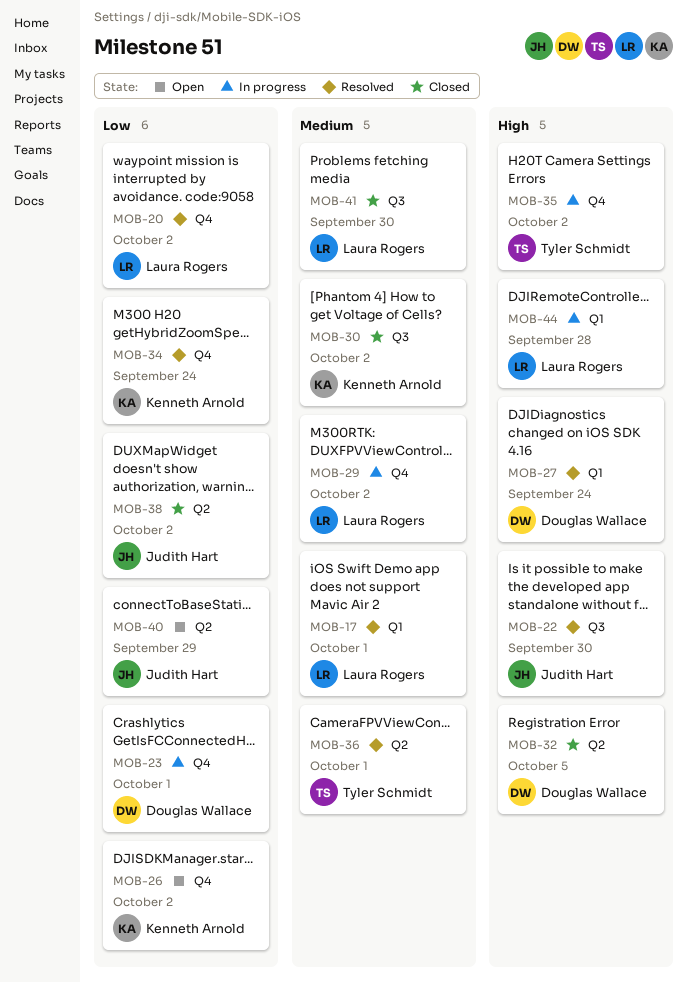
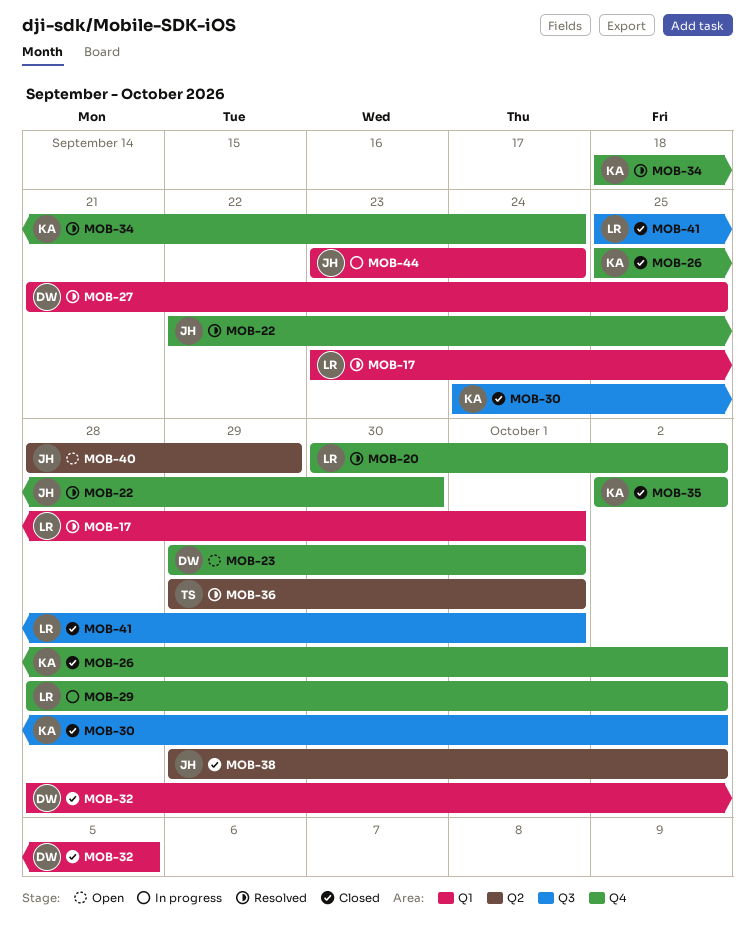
MOB-22, label: Q3 -> Q4
MOB-23, status: In progress -> Open
MOB-26, status: Open -> Closed
MOB-27, due: Sep 24 -> Sep 25
MOB-32, label: Q2 -> Q1
MOB-35, status: In progress -> Closed
MOB-35, owner: Tyler Schmidt -> Kenneth Arnold
MOB-41, due: Sep 30 -> Oct 1
MOB-44, owner: Laura Rogers -> Judith Hart
MOB-44, due: Sep 28 -> Sep 24

